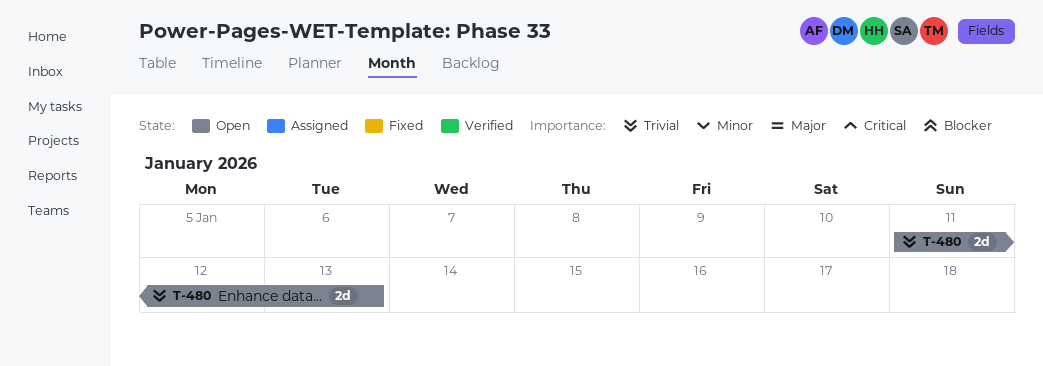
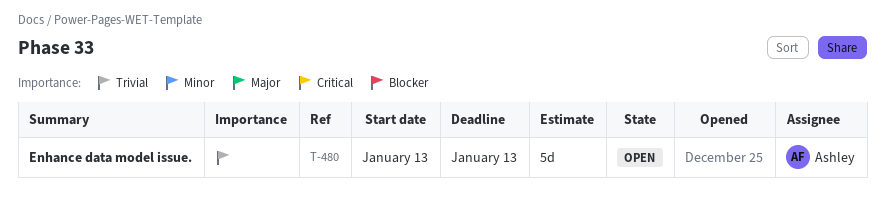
T-480, estimate: 2d -> 5d
T-480, start: Jan 11 -> Jan 13

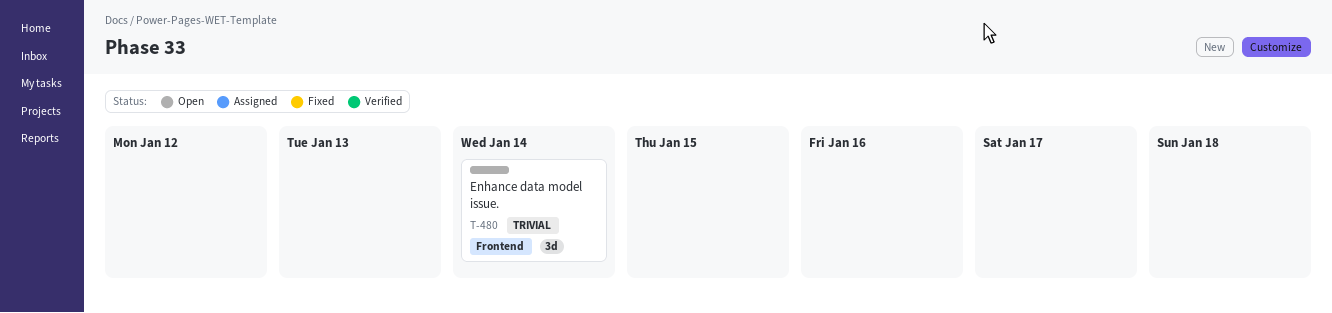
T-480, estimate: 5d -> 3d
T-480, due: Jan 13 -> Jan 14

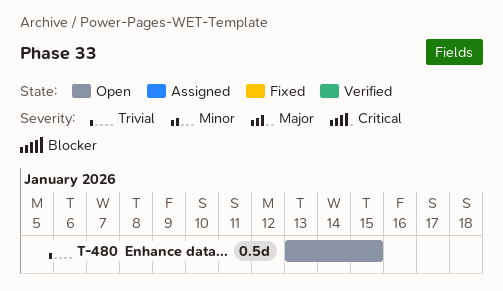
T-480, estimate: 3d -> 0.5d
T-480, due: Jan 14 -> Jan 15

